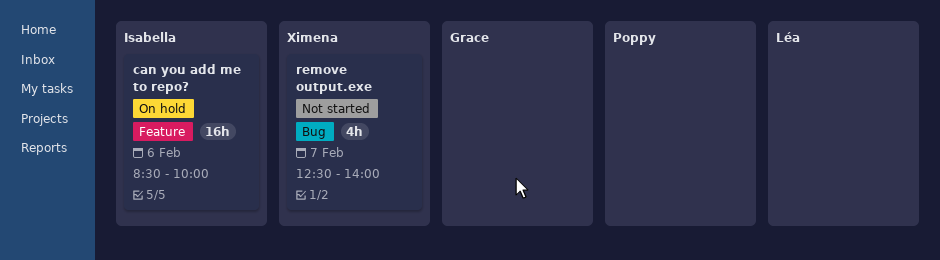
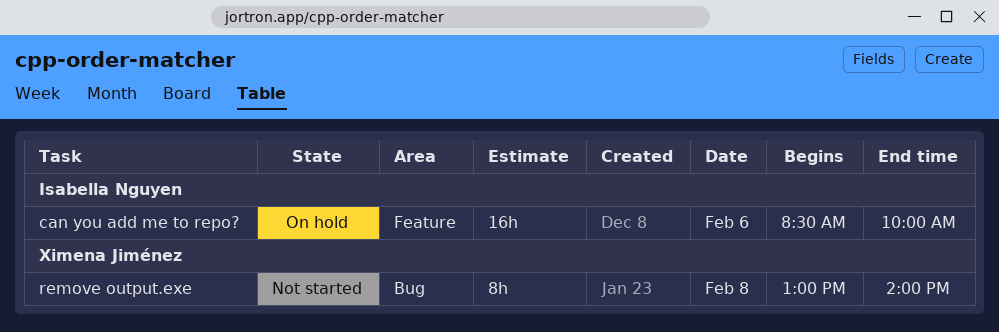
remove output.exe, estimate: 4h -> 8h
remove output.exe, day: Feb 7 -> Feb 8
remove output.exe, begins: 12:30 -> 13:00

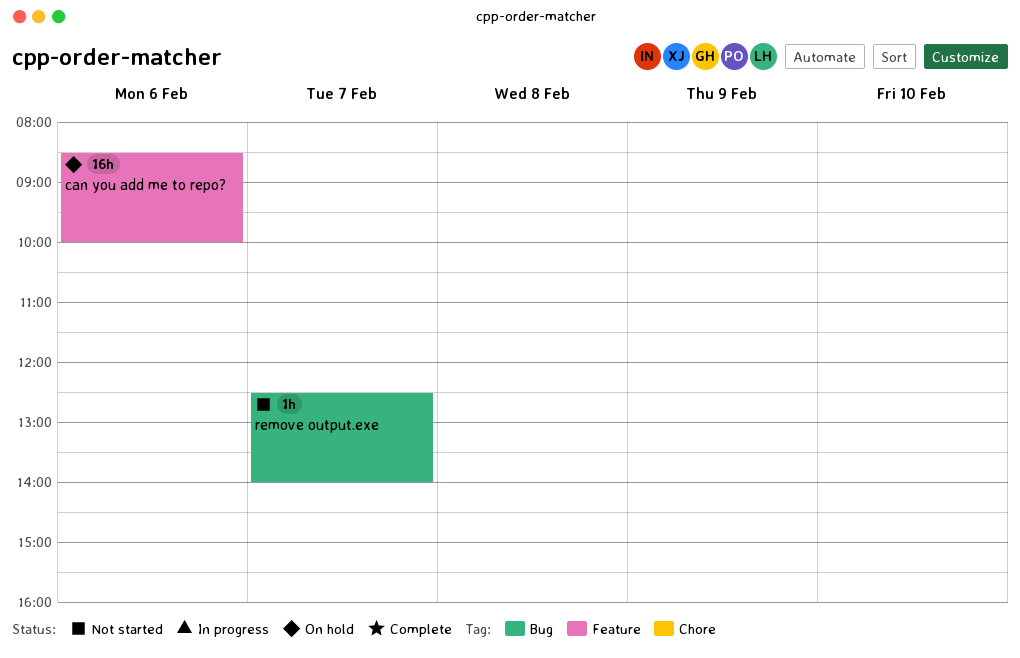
remove output.exe, estimate: 8h -> 1h
remove output.exe, day: Feb 8 -> Feb 7
remove output.exe, begins: 13:00 -> 12:30

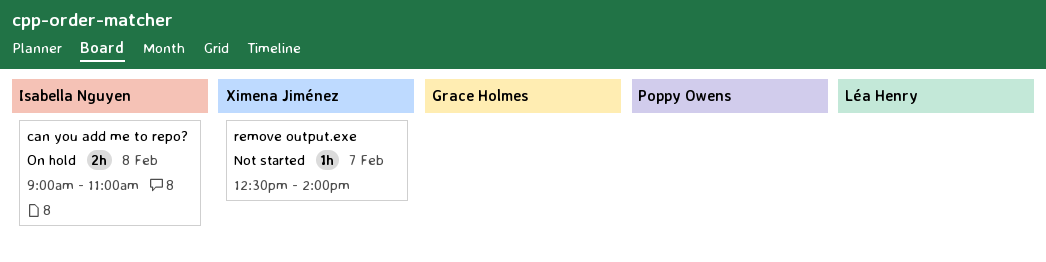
can you add me to repo?, estimate: 16h -> 2h
can you add me to repo?, day: Feb 6 -> Feb 8
can you add me to repo?, begins: 08:30 -> 09:00
can you add me to repo?, ends: 10:00 -> 11:00

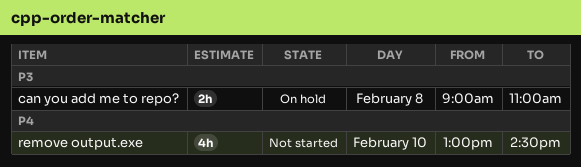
remove output.exe, estimate: 1h -> 4h
remove output.exe, day: Feb 7 -> Feb 10
remove output.exe, begins: 12:30 -> 13:00
remove output.exe, ends: 14:00 -> 14:30

